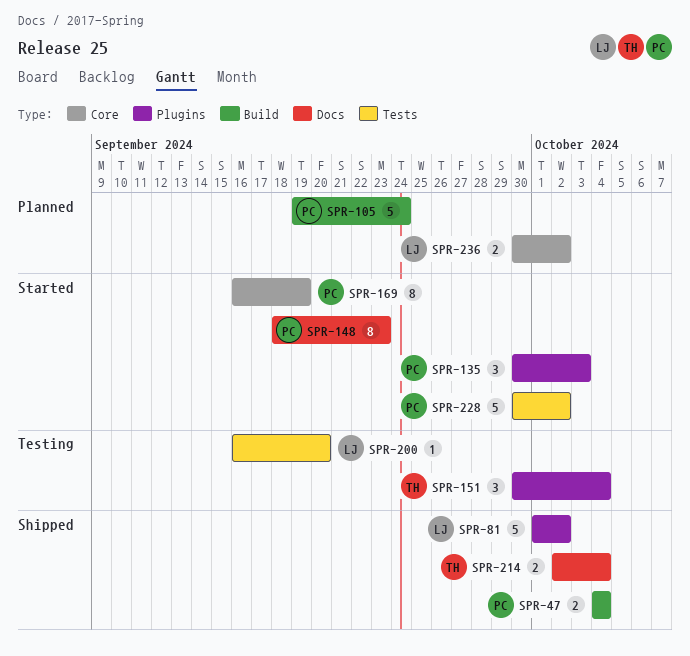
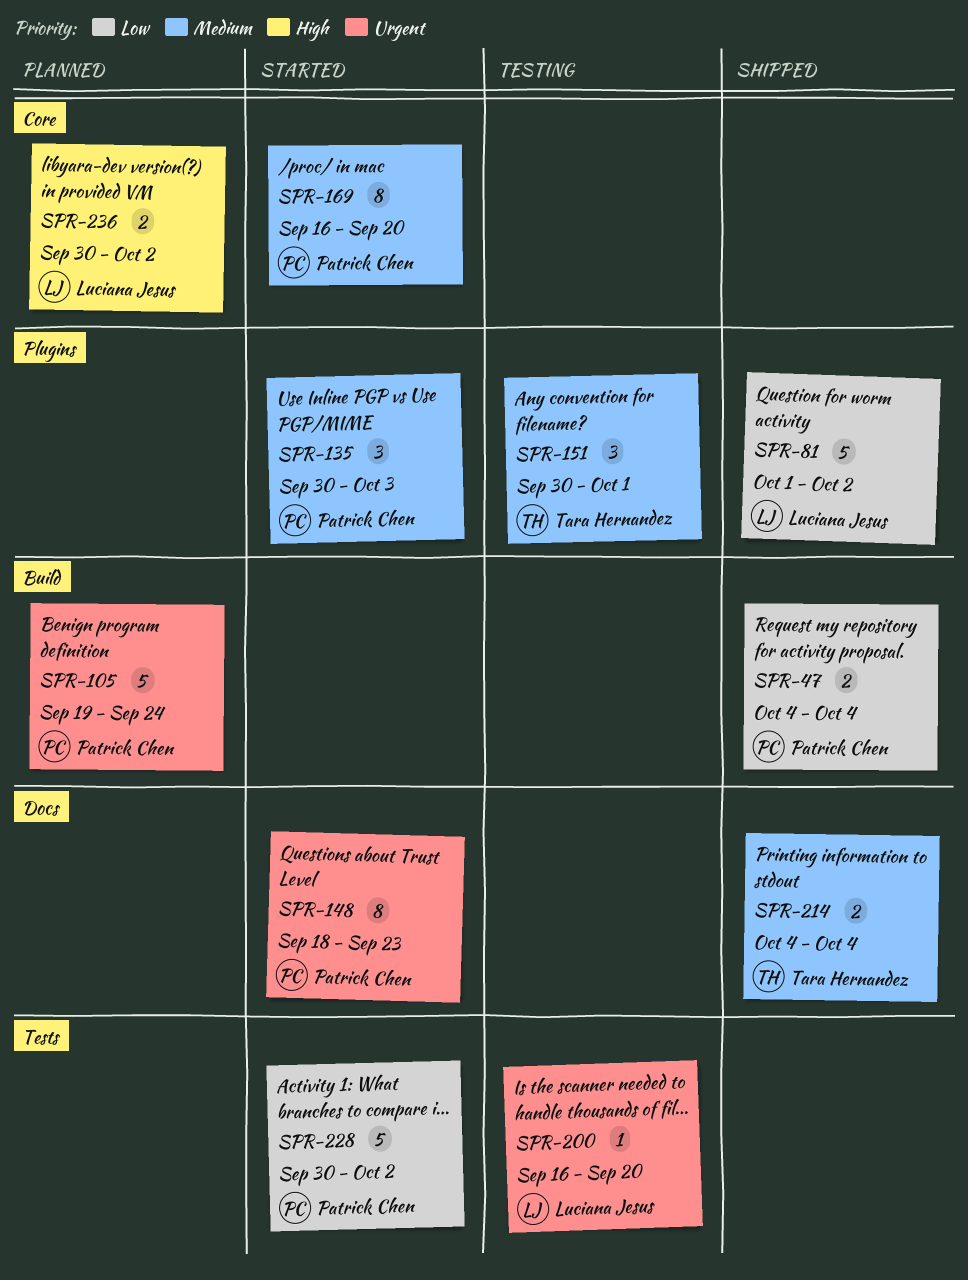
SPR-151, due: Oct 4 -> Oct 1
SPR-169, due: Sep 19 -> Sep 20
SPR-214, start: Oct 2 -> Oct 4

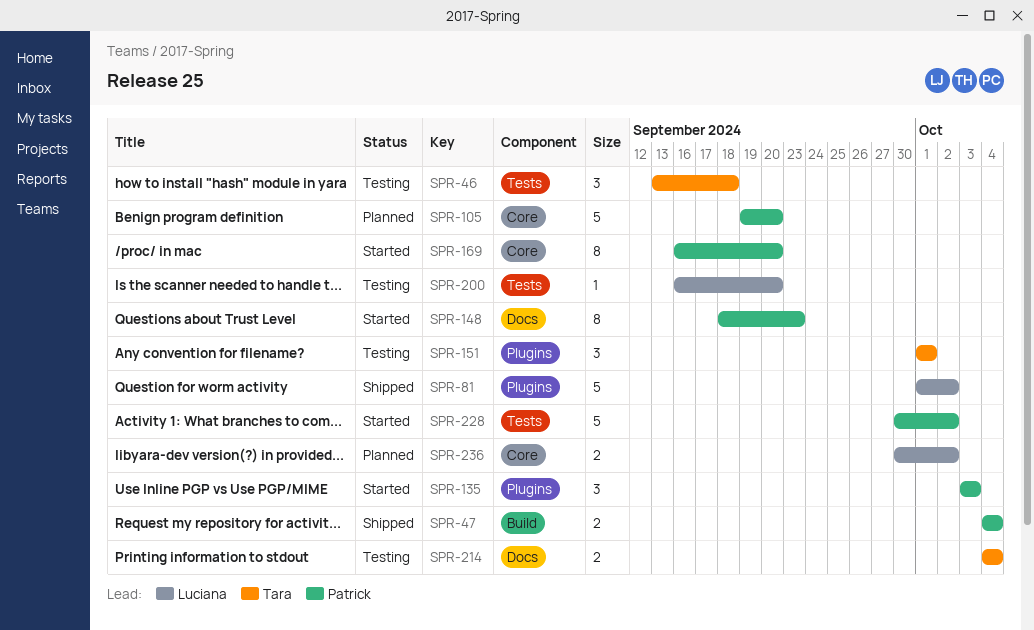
SPR-46: none -> present
SPR-105, label: Build -> Core
SPR-105, due: Sep 24 -> Sep 20
SPR-135, start: Sep 30 -> Oct 3
SPR-151, start: Sep 30 -> Oct 1
SPR-214, status: Shipped -> Testing

